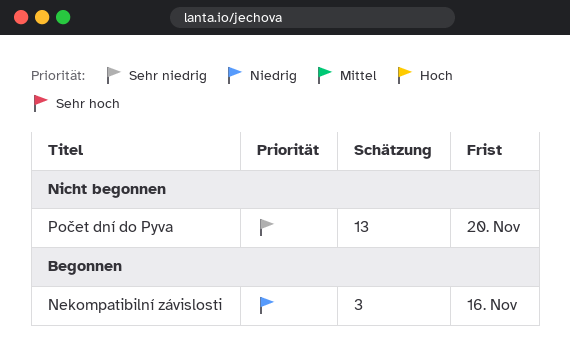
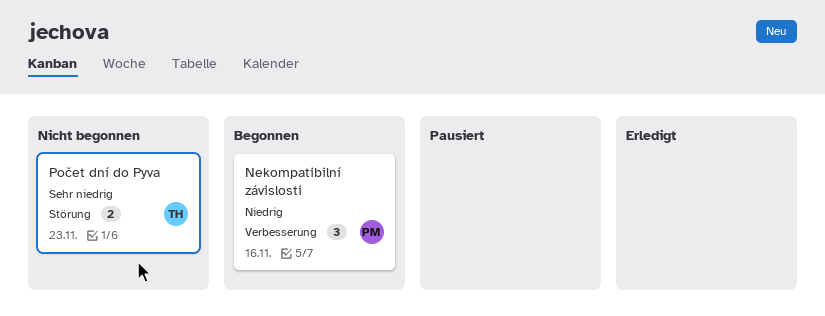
Počet dní do Pyva, estimate: 13 -> 2
Počet dní do Pyva, due: Nov 20 -> Nov 23

